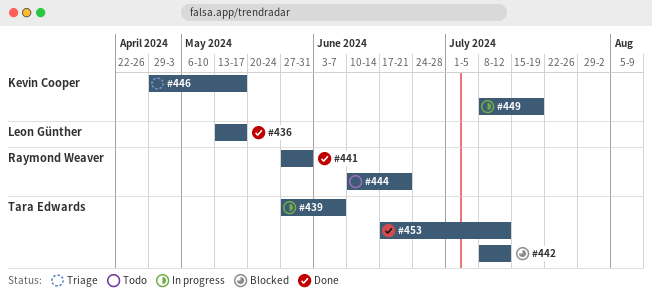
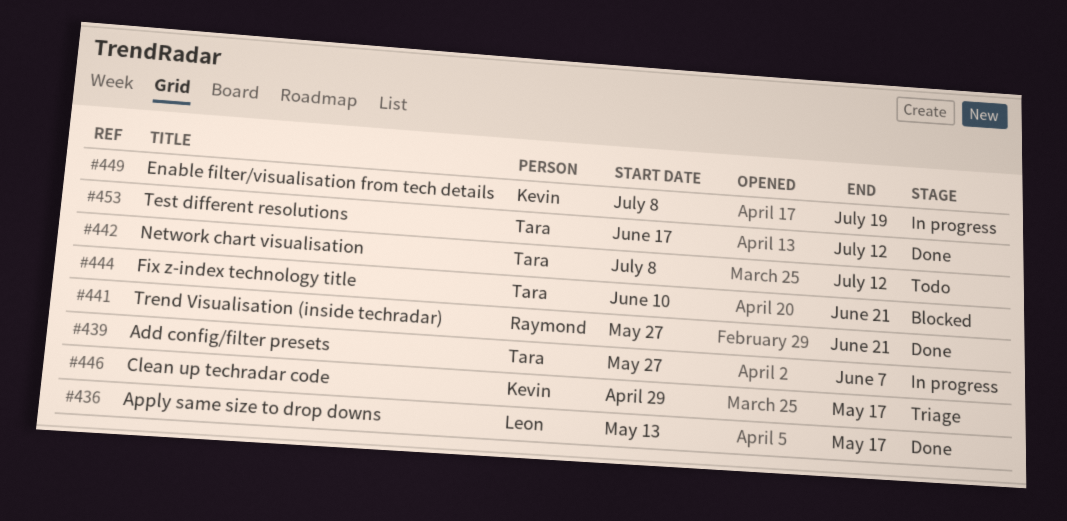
#441, due: May 31 -> Jun 21
#442, status: Blocked -> Todo
#444, status: Todo -> Blocked
#444, owner: Raymond Weaver -> Tara Edwards

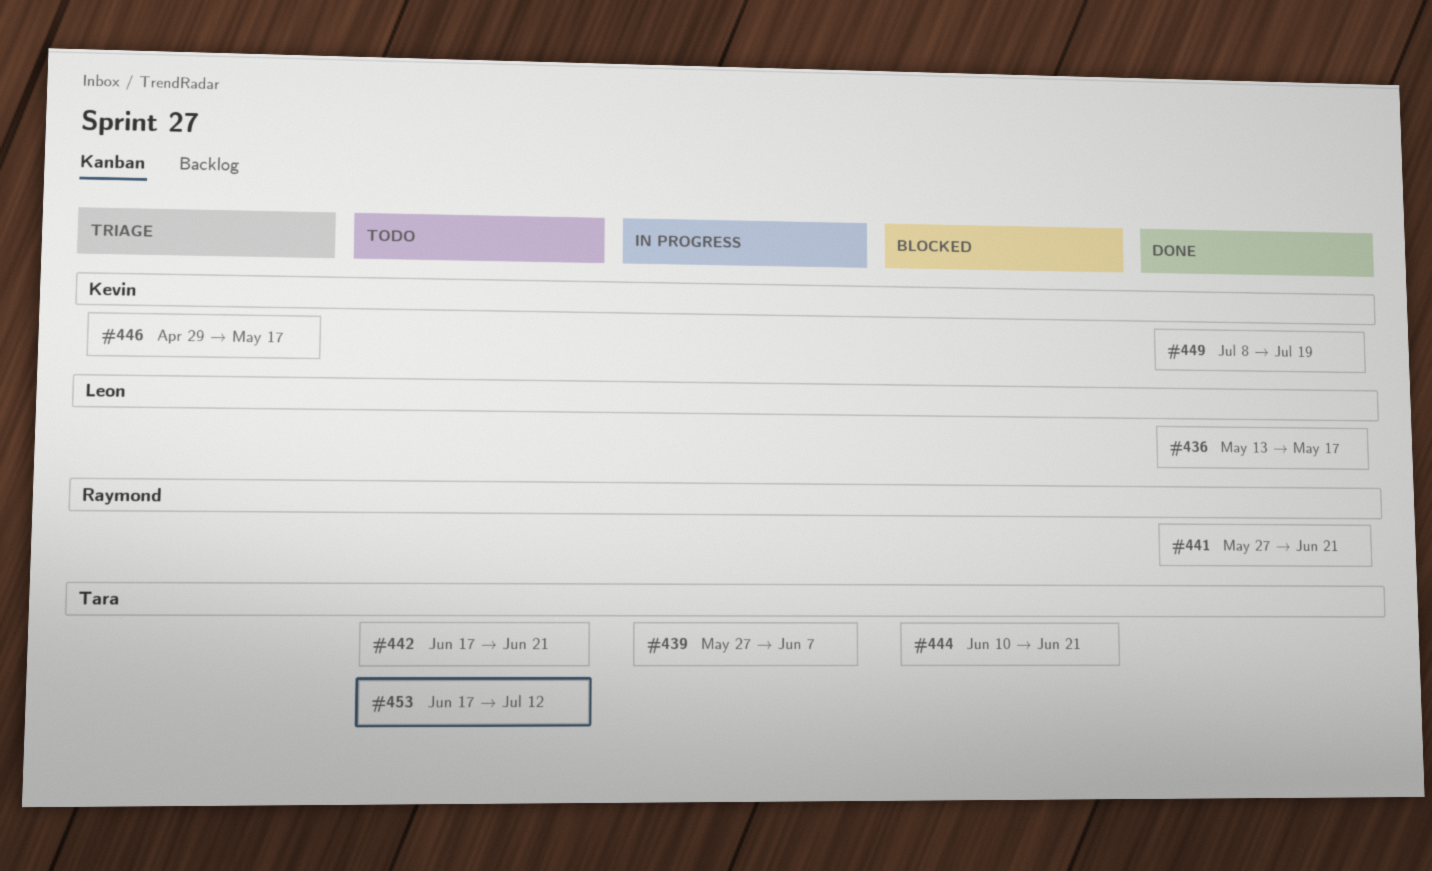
#442, start: Jul 8 -> Jun 17
#442, due: Jul 12 -> Jun 21
#449, status: In progress -> Done
#453, status: Done -> Todo

